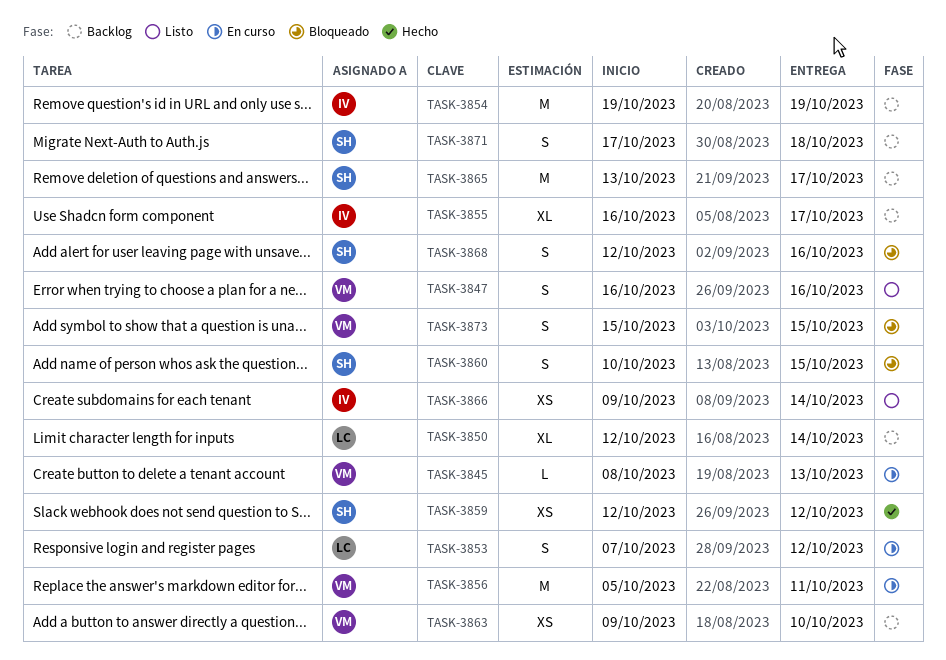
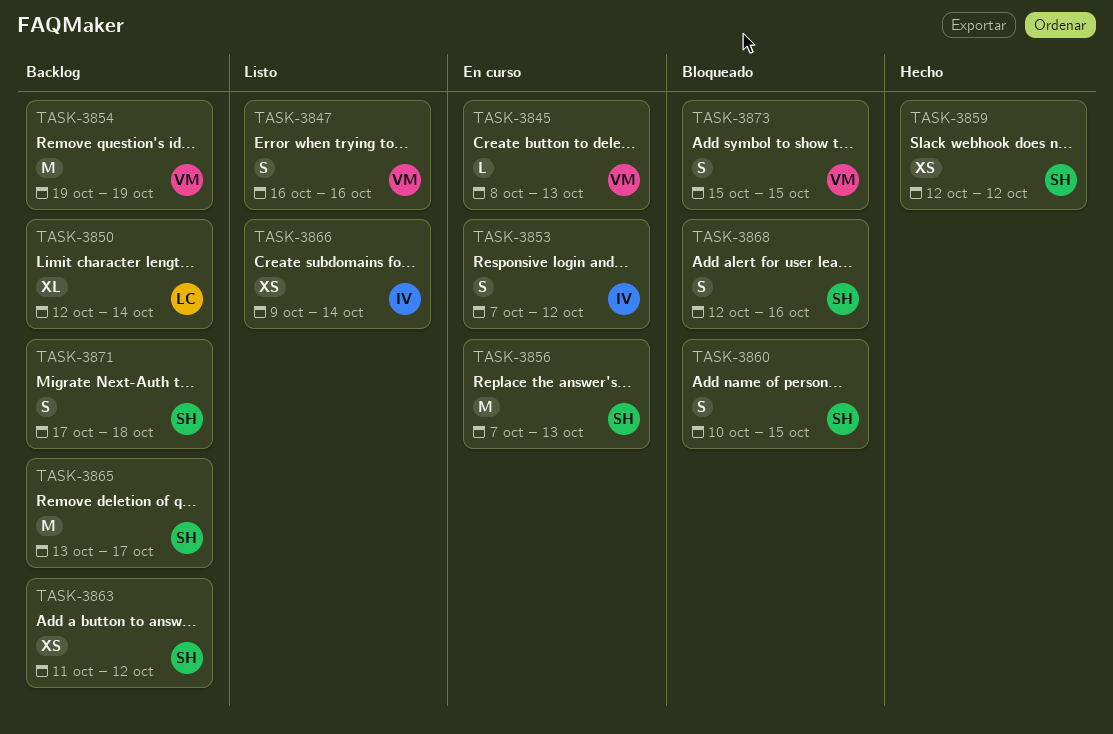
TASK-3853, owner: LC -> IV
TASK-3854, owner: IV -> VM
TASK-3855: present -> none
TASK-3856, owner: VM -> SH
TASK-3856, start: Oct 5 -> Oct 7
TASK-3856, due: Oct 11 -> Oct 13
TASK-3863, owner: VM -> SH
TASK-3863, start: Oct 9 -> Oct 11
TASK-3863, due: Oct 10 -> Oct 12

